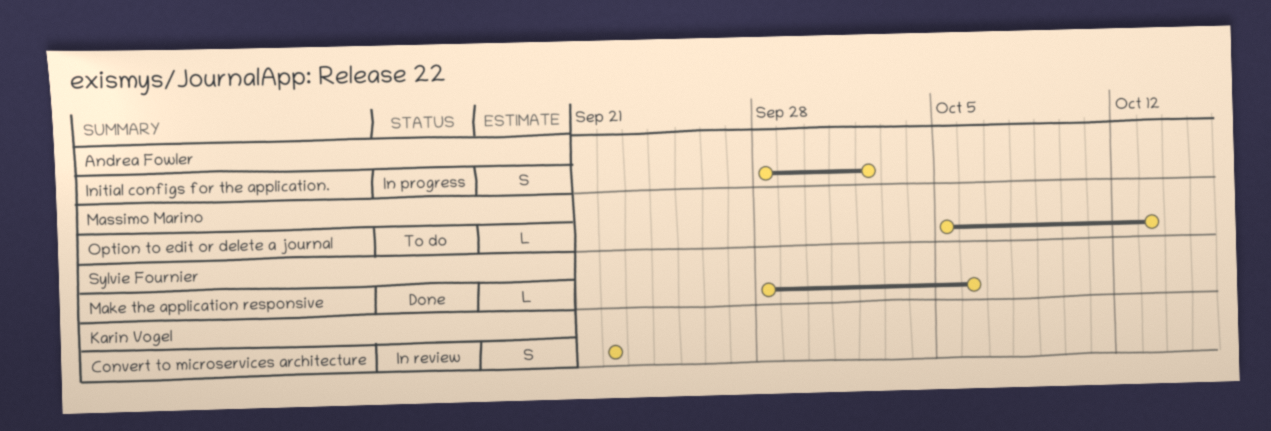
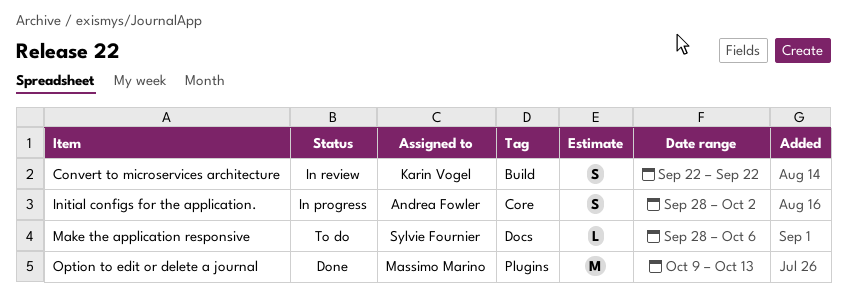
Make the application responsive, status: Done -> To do
Option to edit or delete a journal, status: To do -> Done
Option to edit or delete a journal, estimate: L -> M
Option to edit or delete a journal, start: Oct 5 -> Oct 9

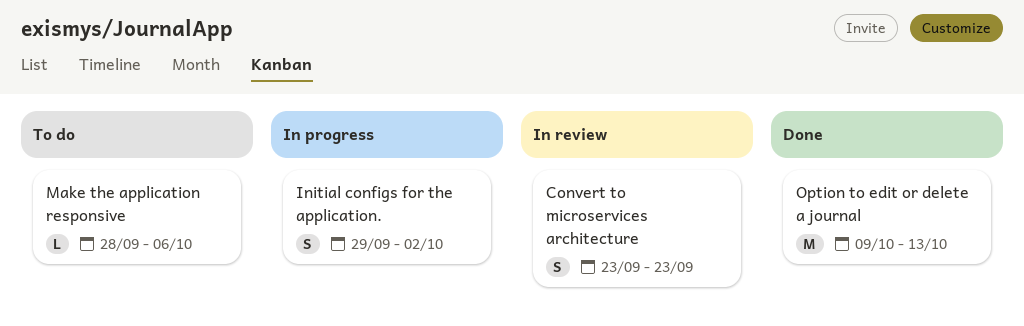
Convert to microservices architecture, start: Sep 22 -> Sep 23
Convert to microservices architecture, due: Sep 22 -> Sep 23
Initial configs for the application., start: Sep 28 -> Sep 29

